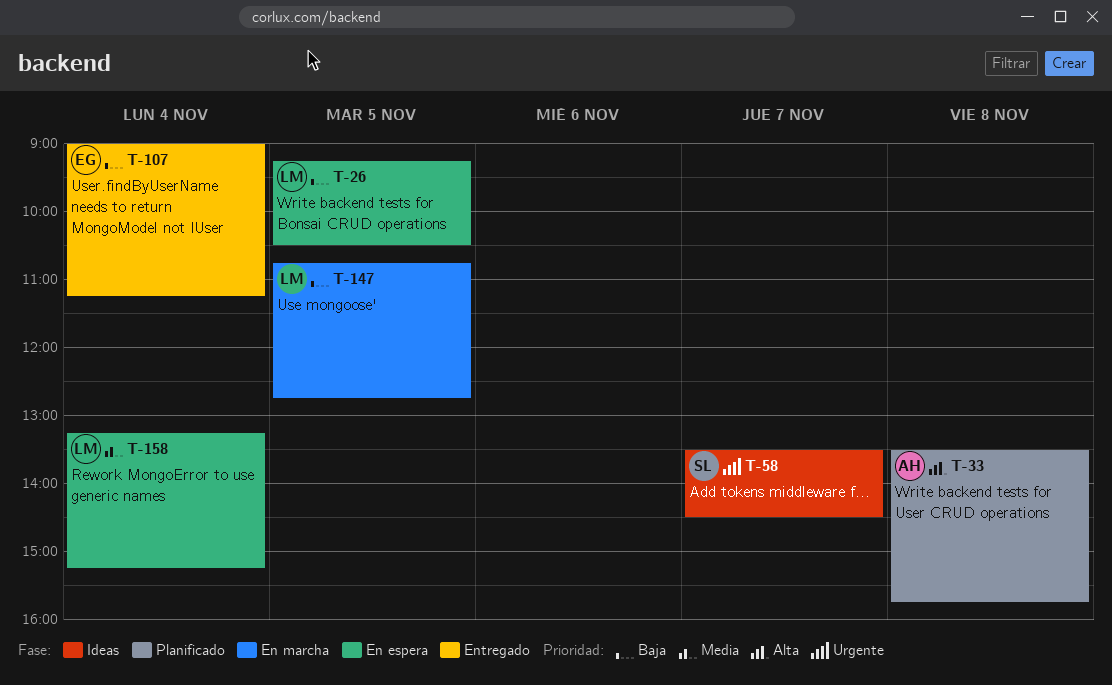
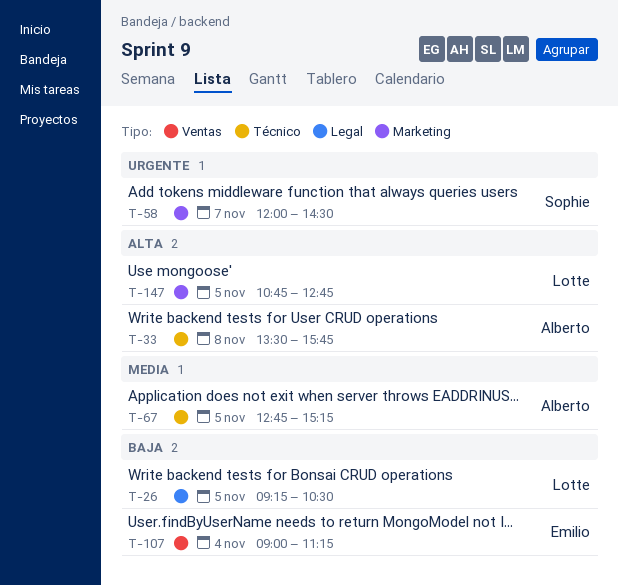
T-58, begins: 13:30 -> 12:00
T-67: none -> present
T-147, priority: Baja -> Alta
T-158: present -> none

